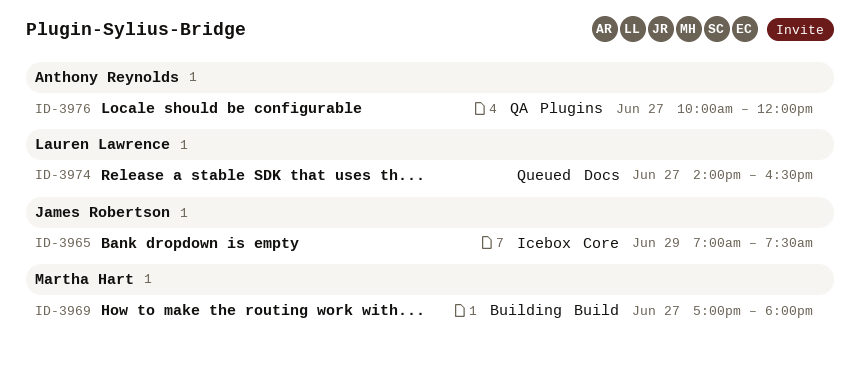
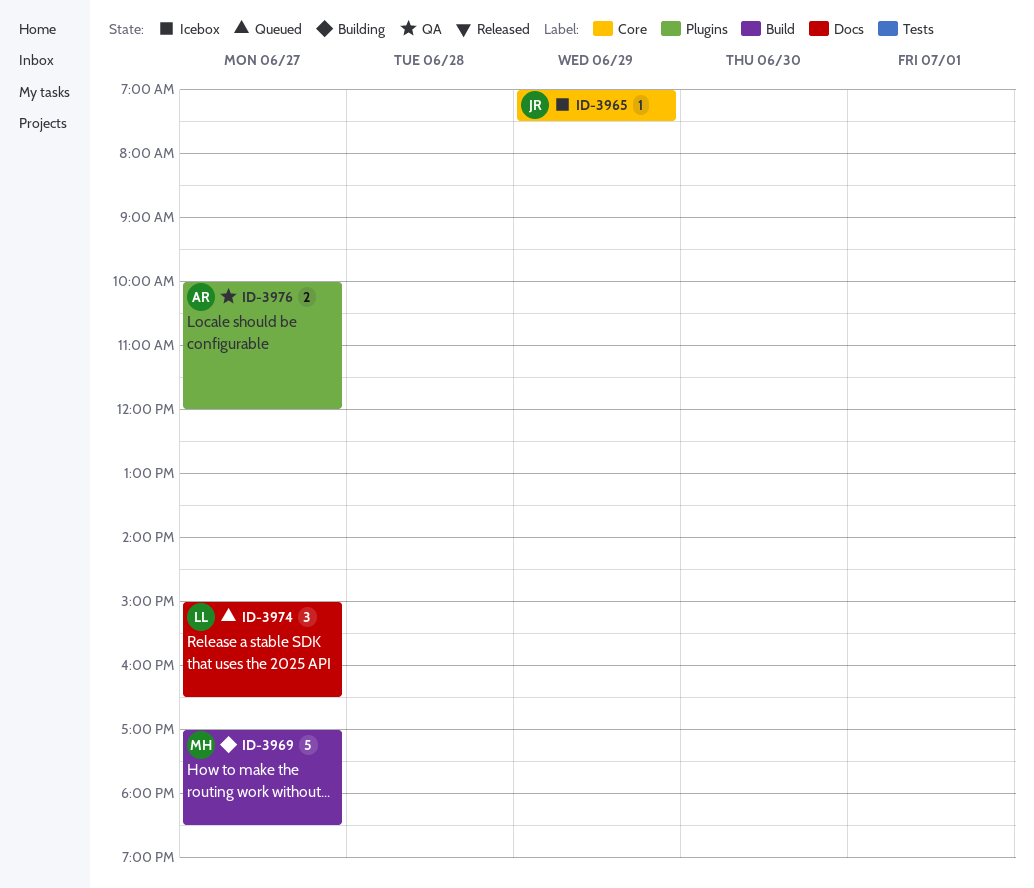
ID-3969, ends: 18:00 -> 18:30
ID-3974, begins: 14:00 -> 15:00

